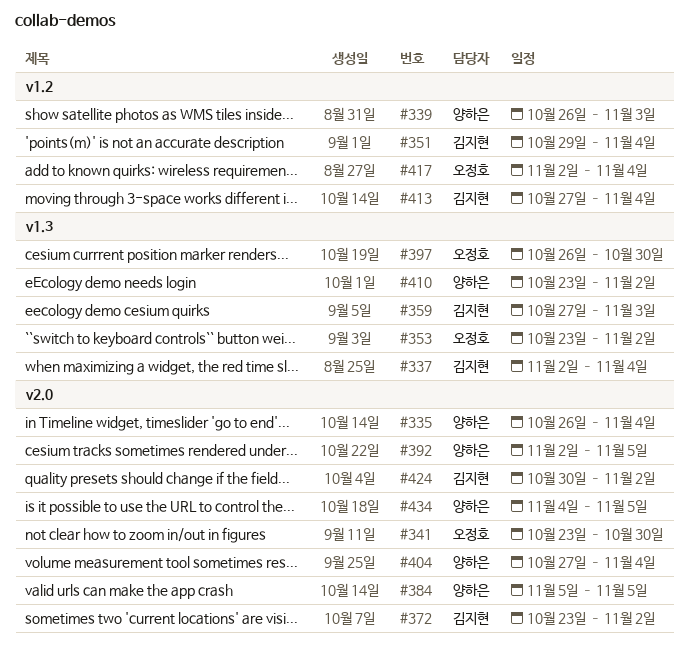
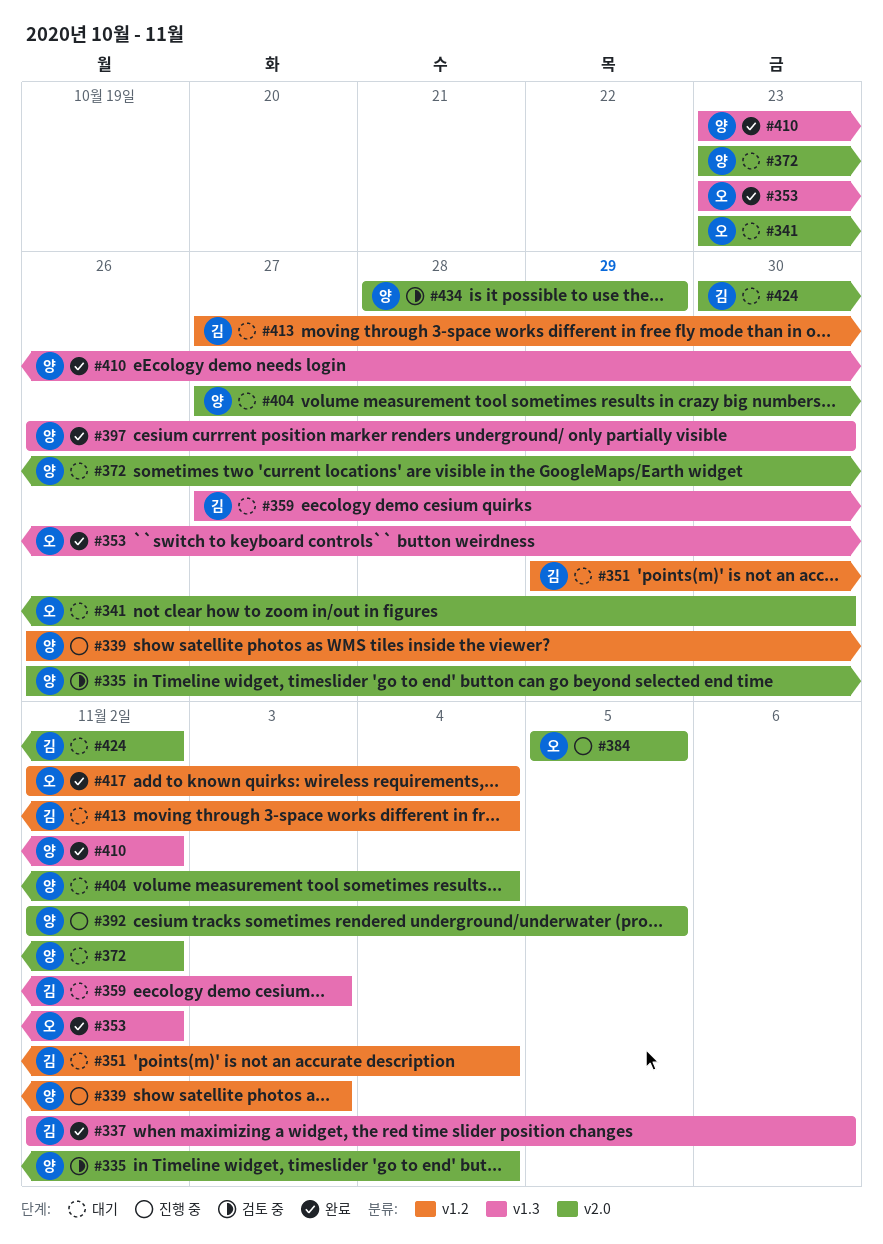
#337, due: Nov 4 -> Nov 6
#372, owner: 김지현 -> 양하은
#384, owner: 양하은 -> 오정호
#397, owner: 오정호 -> 양하은
#434, start: Nov 4 -> Oct 28
#434, due: Nov 5 -> Oct 29

